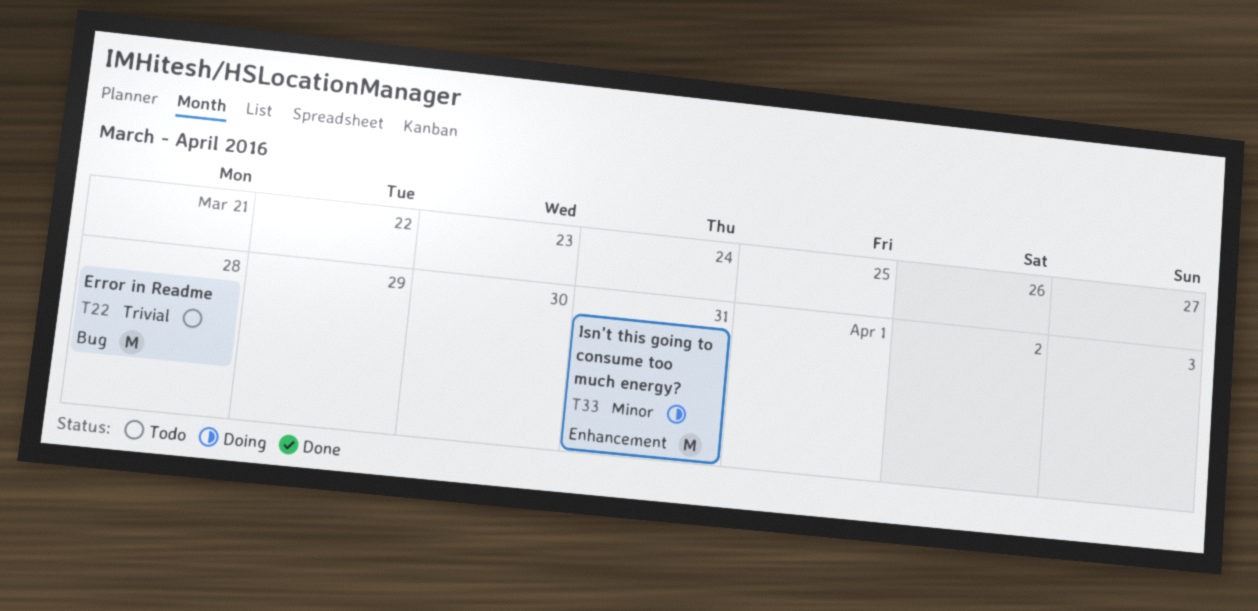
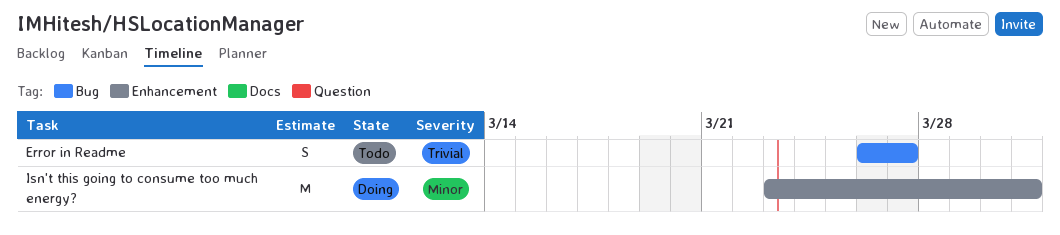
Error in Readme, estimate: M -> S
Error in Readme, due: Mar 28 -> Mar 27

